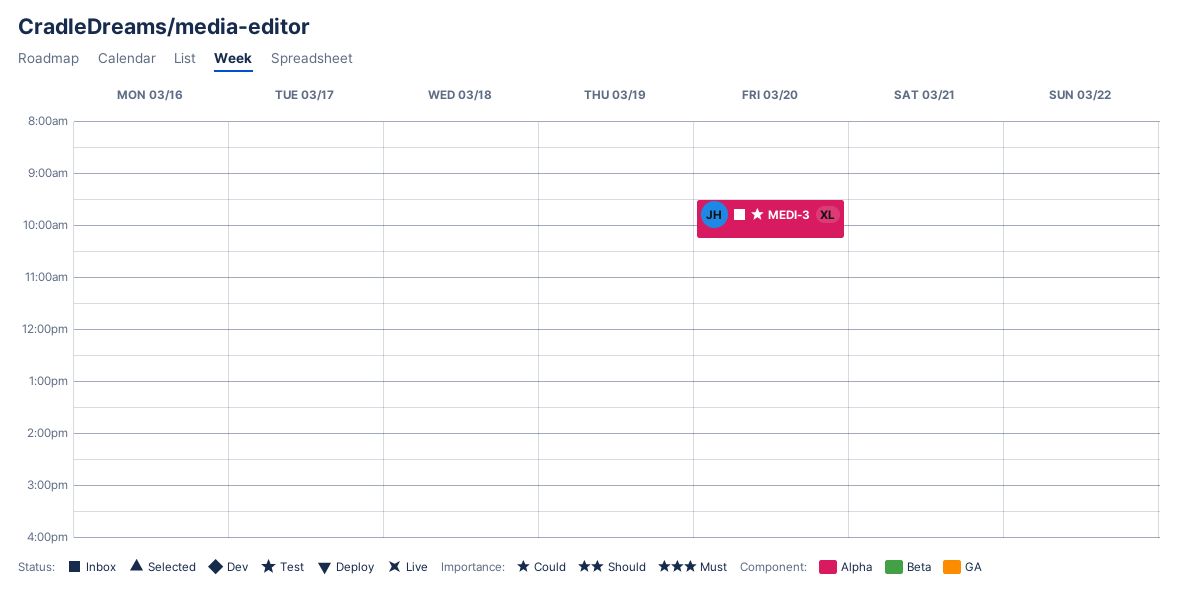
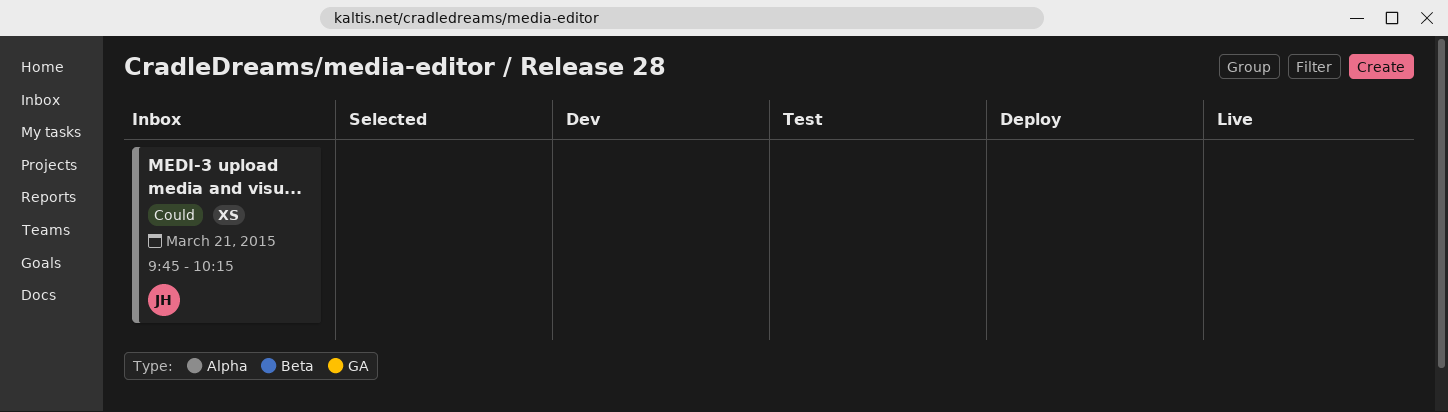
MEDI-3, estimate: XL -> XS
MEDI-3, day: Mar 20 -> Mar 21
MEDI-3, begins: 09:30 -> 09:45

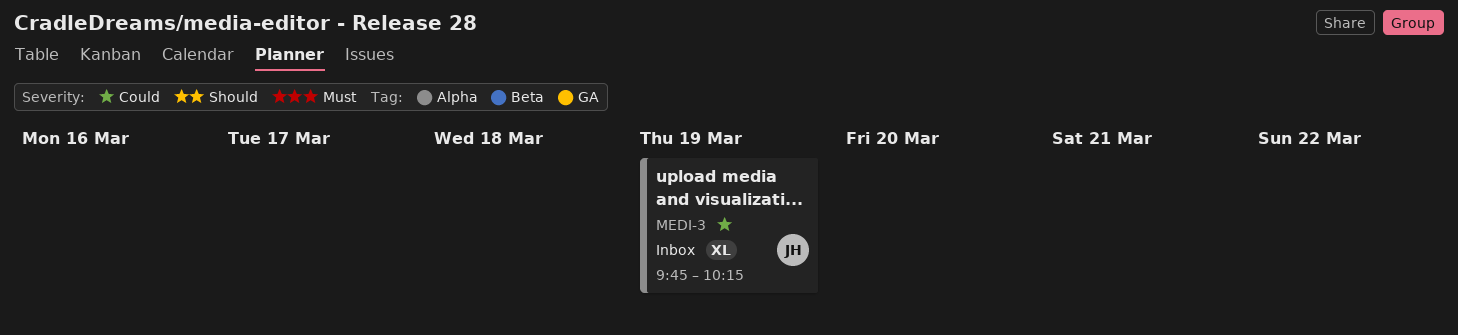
MEDI-3, estimate: XS -> XL
MEDI-3, day: Mar 21 -> Mar 19

